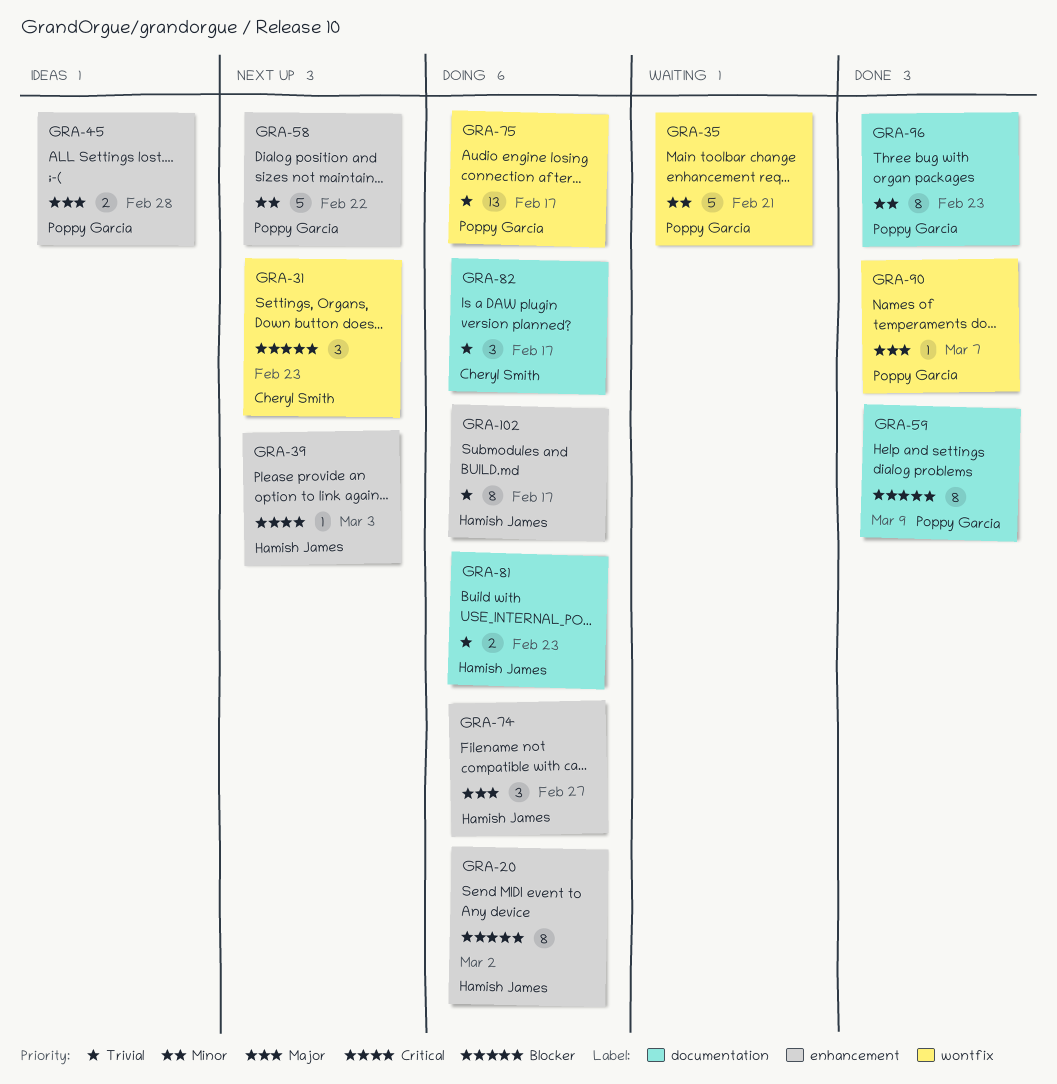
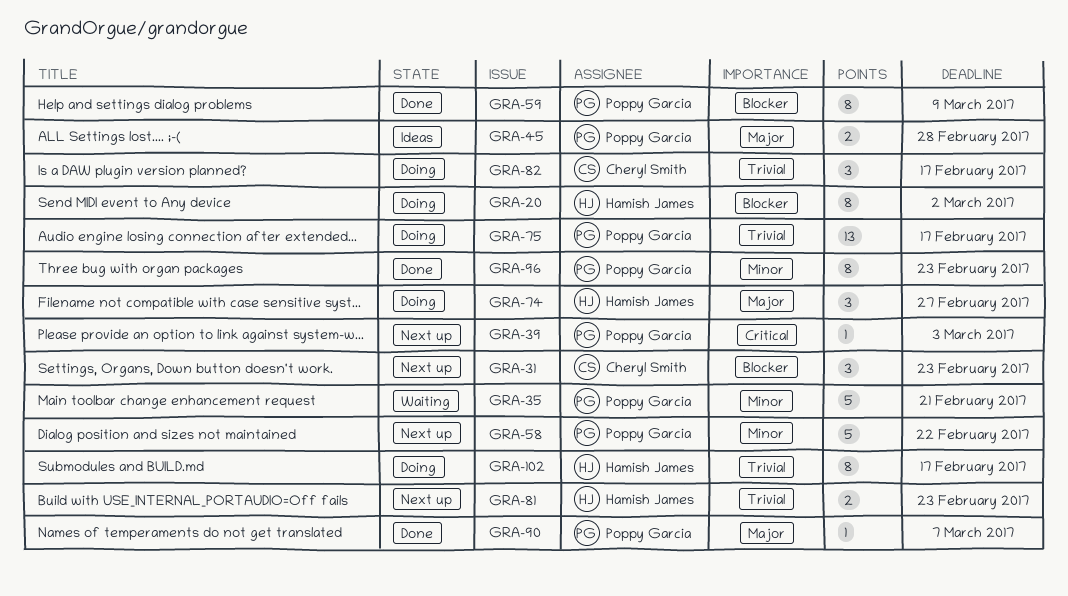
GRA-39, owner: Hamish James -> Poppy Garcia
GRA-81, status: Doing -> Next up

